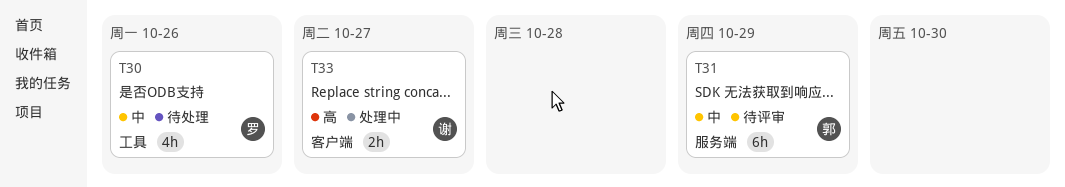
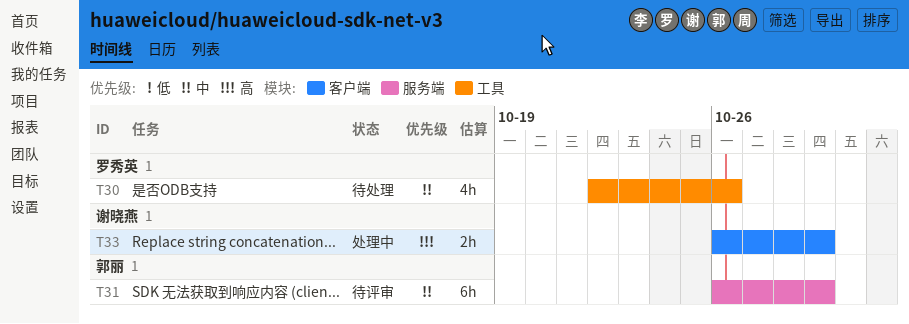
T33, due: Oct 27 -> Oct 29

